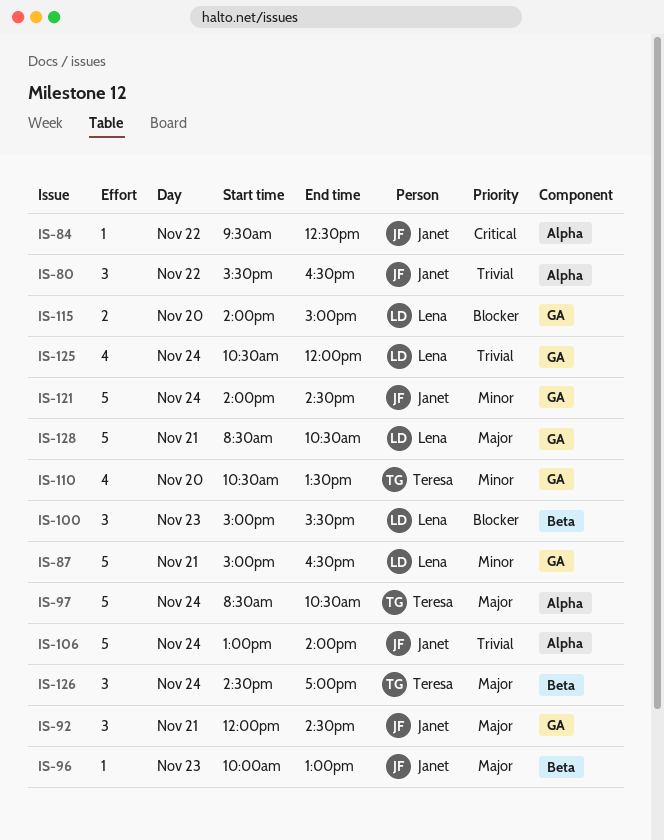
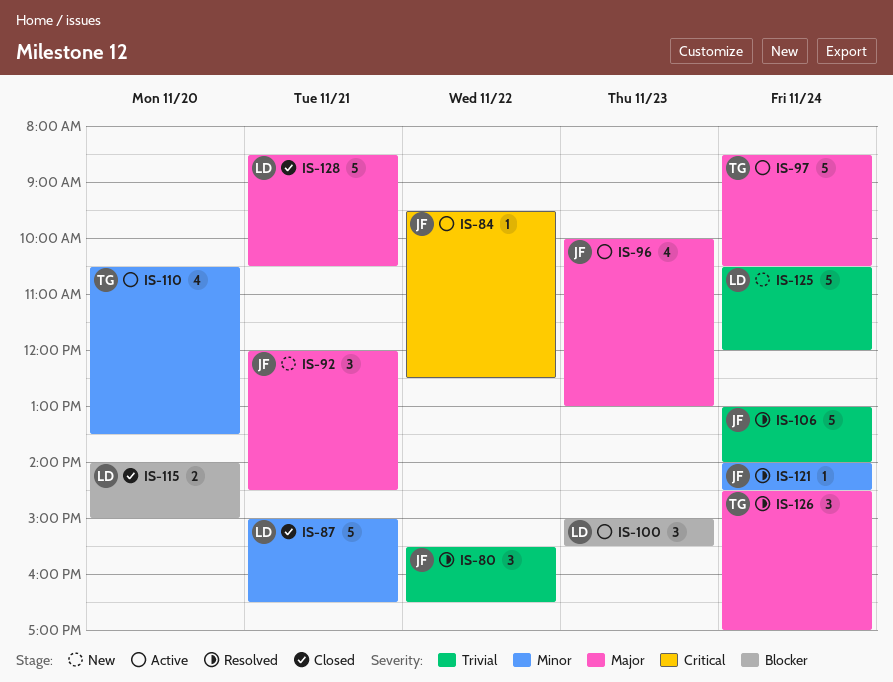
IS-96, estimate: 1 -> 4
IS-121, estimate: 5 -> 1
IS-125, estimate: 4 -> 5

